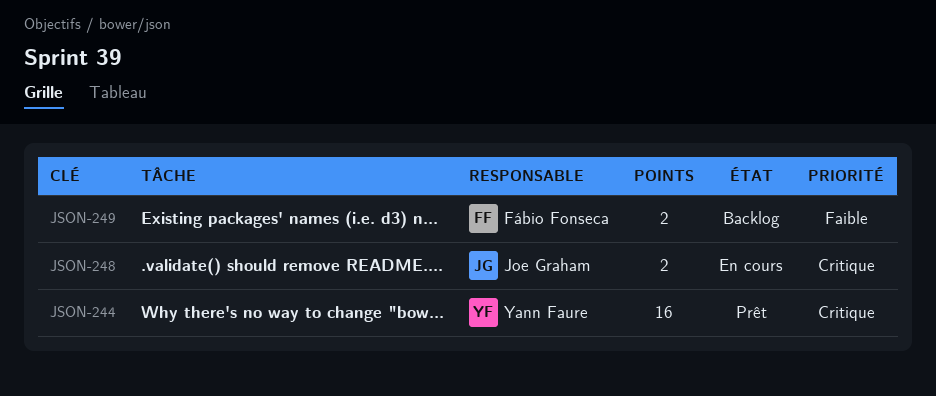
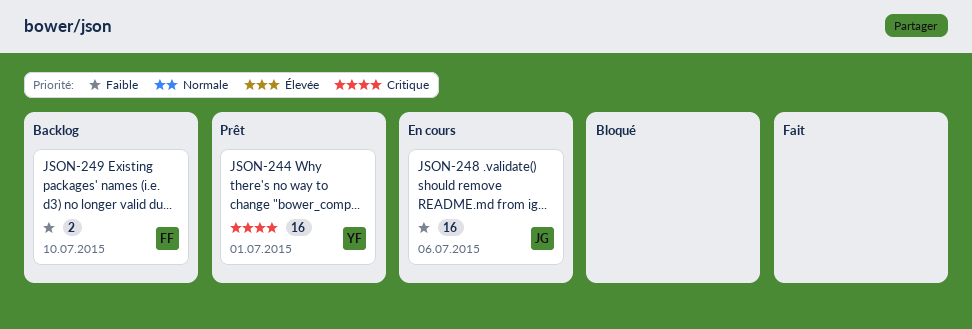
JSON-248, priority: Critique -> Faible
JSON-248, estimate: 2 -> 16

